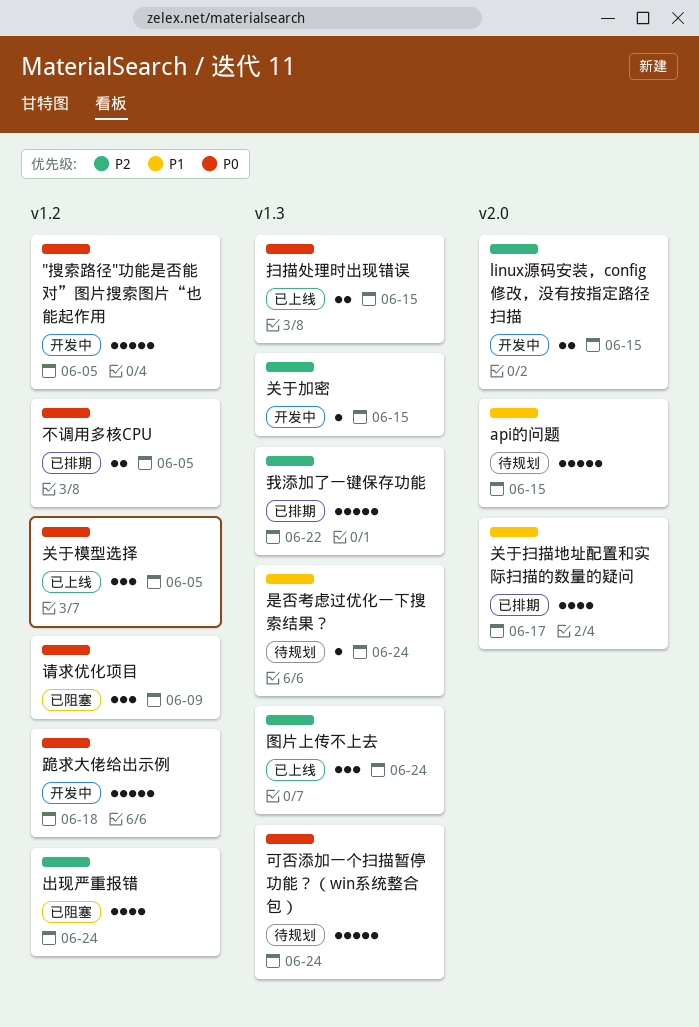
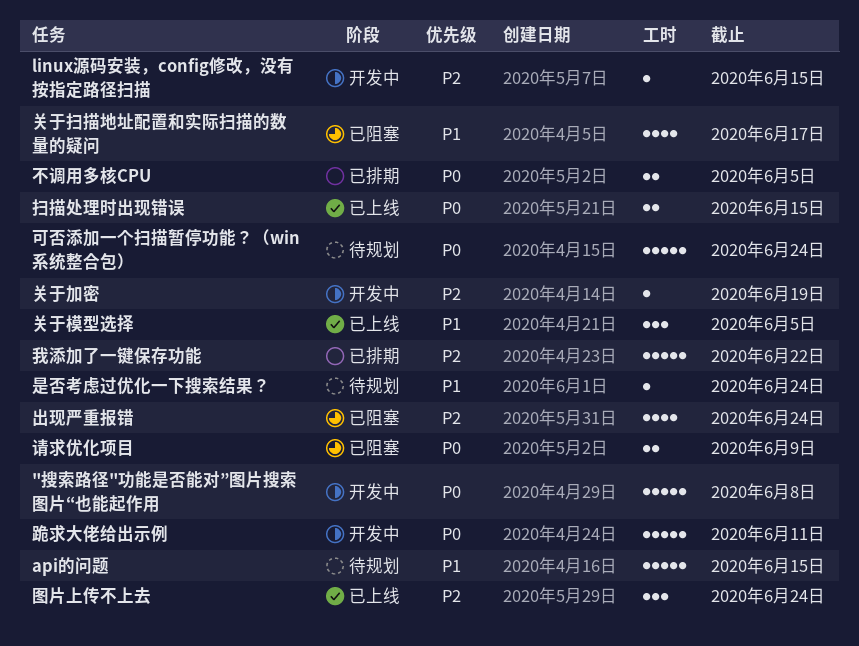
"搜索路径"功能是否能对”图片搜索图片“也能起作用, due: Jun 5 -> Jun 8
linux源码安装，config修改，没有按指定路径扫描, estimate: 2 -> 1
关于加密, due: Jun 15 -> Jun 19
关于扫描地址配置和实际扫描的数量的疑问, status: 已排期 -> 已阻塞
关于模型选择, priority: P0 -> P1
请求优化项目, estimate: 3 -> 2
跪求大佬给出示例, due: Jun 18 -> Jun 11

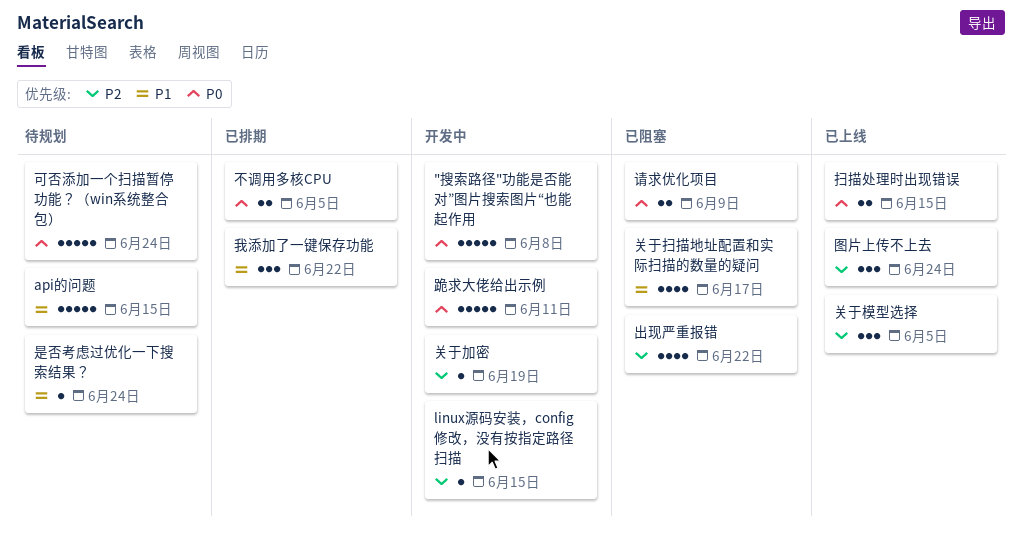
关于模型选择, priority: P1 -> P2
出现严重报错, due: Jun 24 -> Jun 22
我添加了一键保存功能, priority: P2 -> P1
我添加了一键保存功能, estimate: 5 -> 3

